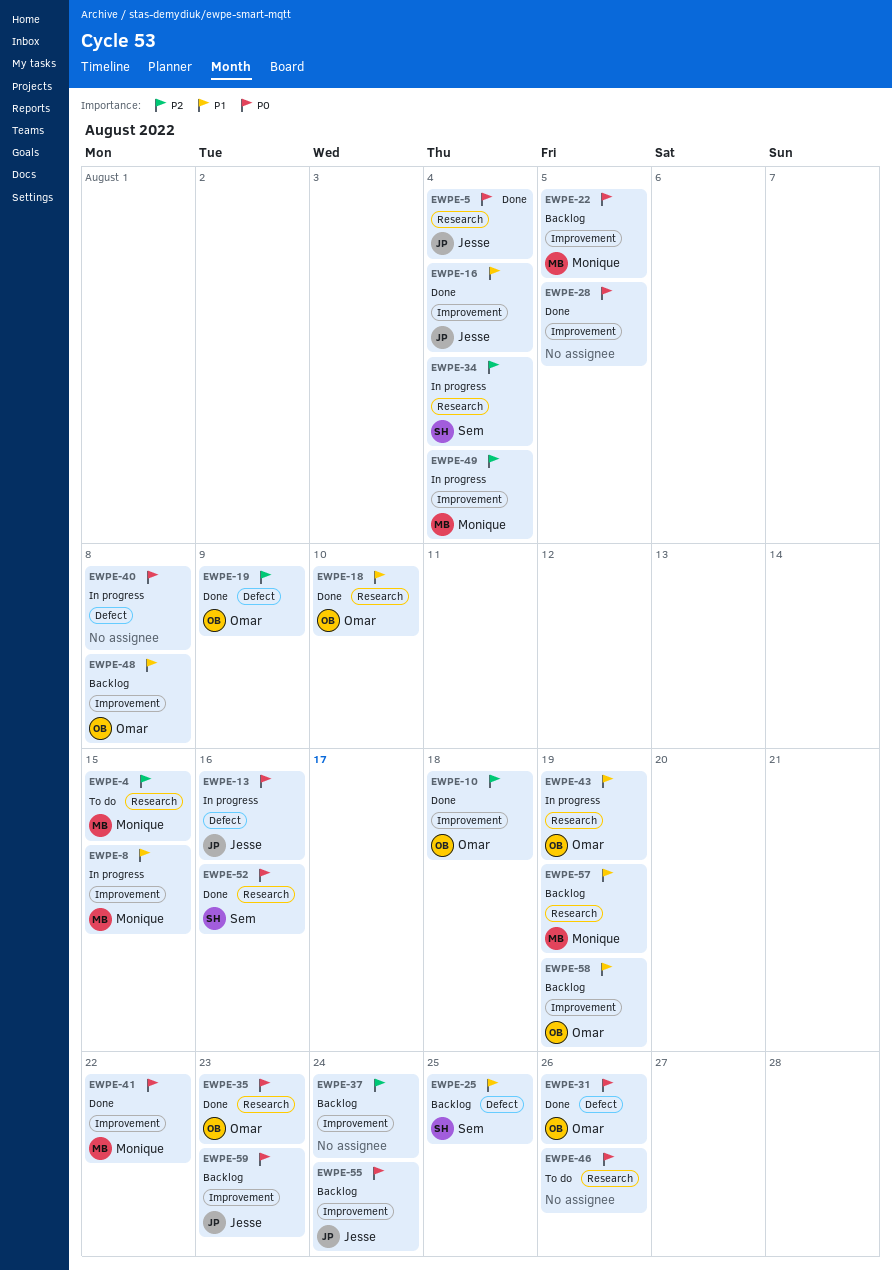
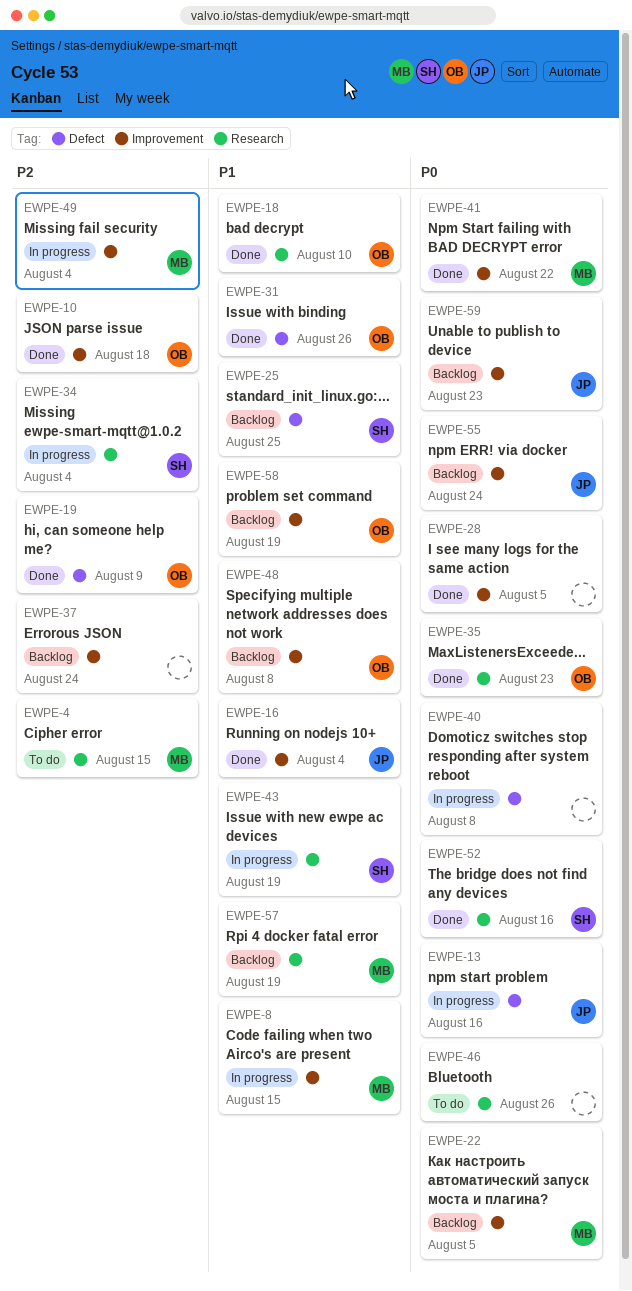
EWPE-5: present -> none
EWPE-31, priority: P0 -> P1
EWPE-43, owner: Omar -> Sem

